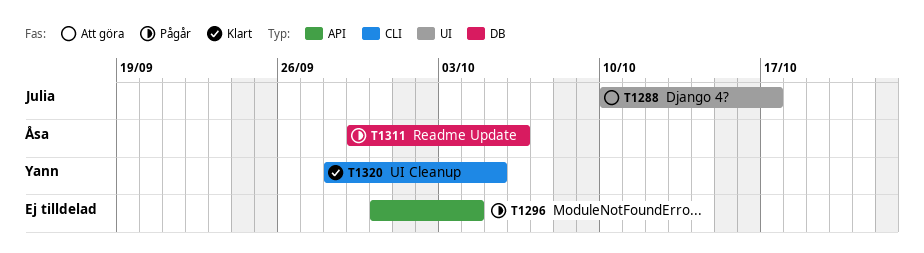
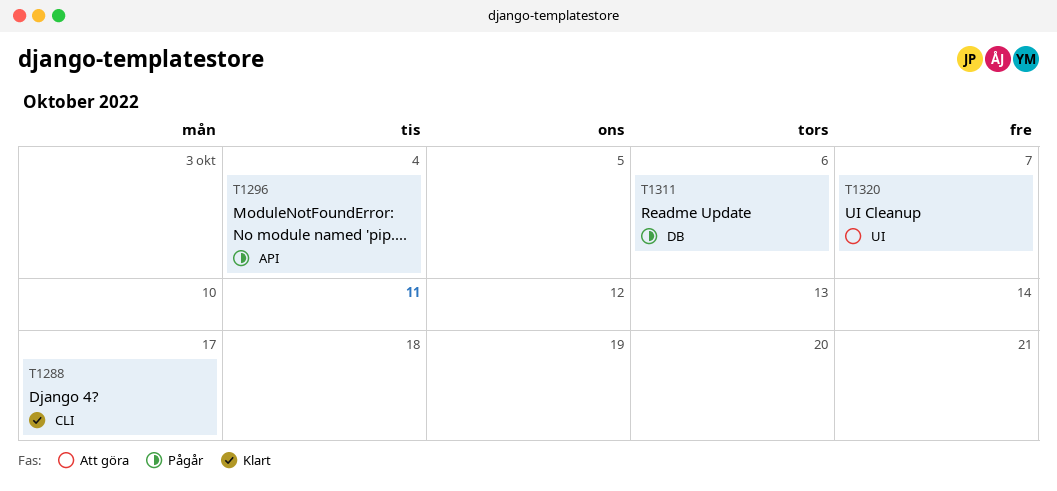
T1288, status: Att göra -> Klart
T1288, label: UI -> CLI
T1320, status: Klart -> Att göra
T1320, label: CLI -> UI
T1320, due: Oct 5 -> Oct 7

